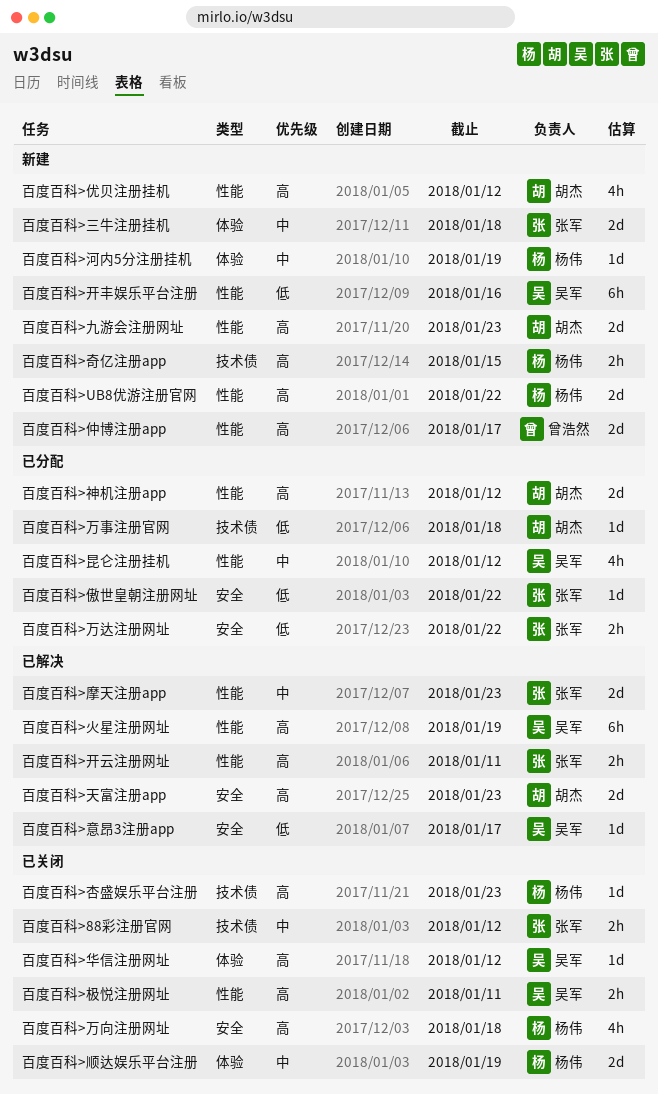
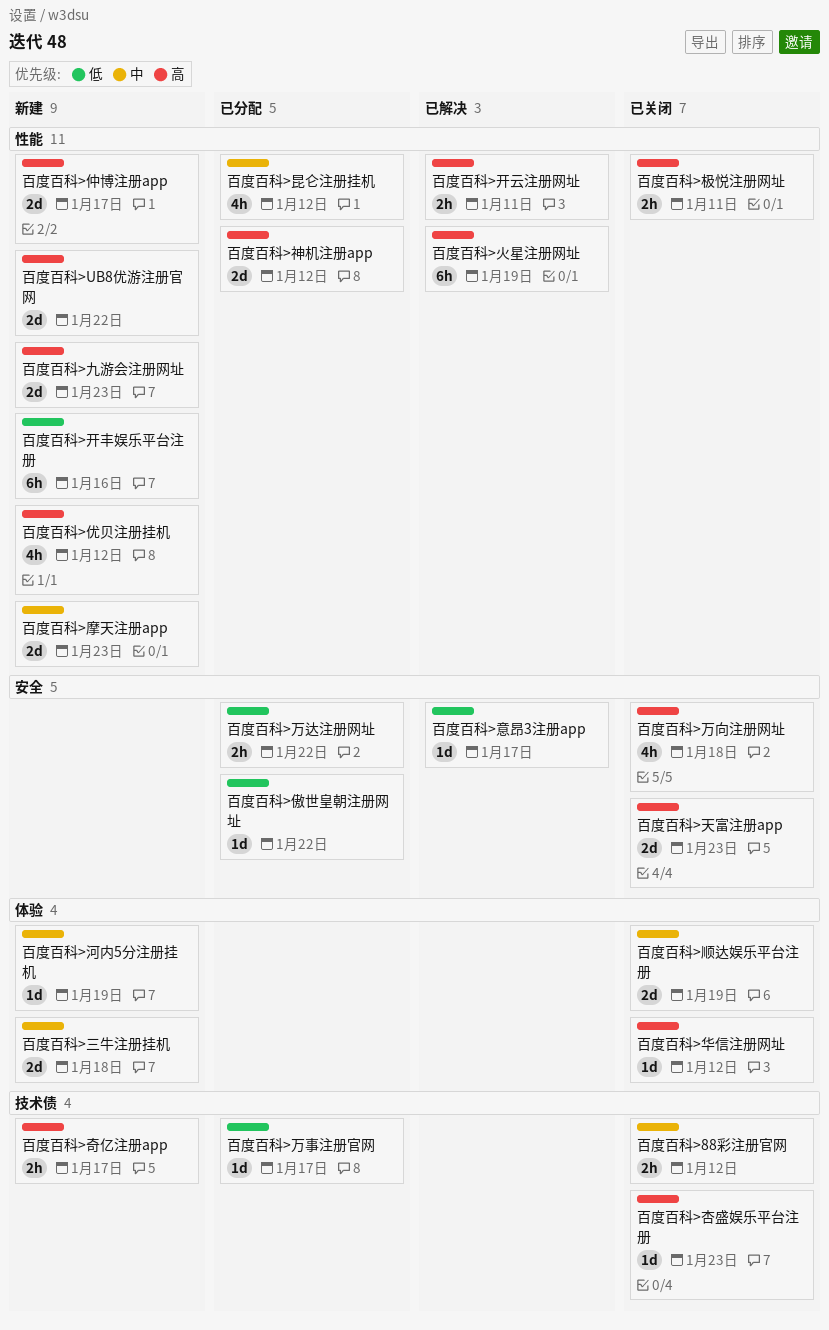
百度百科>万事注册官网, due: Jan 18 -> Jan 17
百度百科>天富注册app, status: 已解决 -> 已关闭
百度百科>奇亿注册app, due: Jan 15 -> Jan 17
百度百科>摩天注册app, status: 已解决 -> 新建

